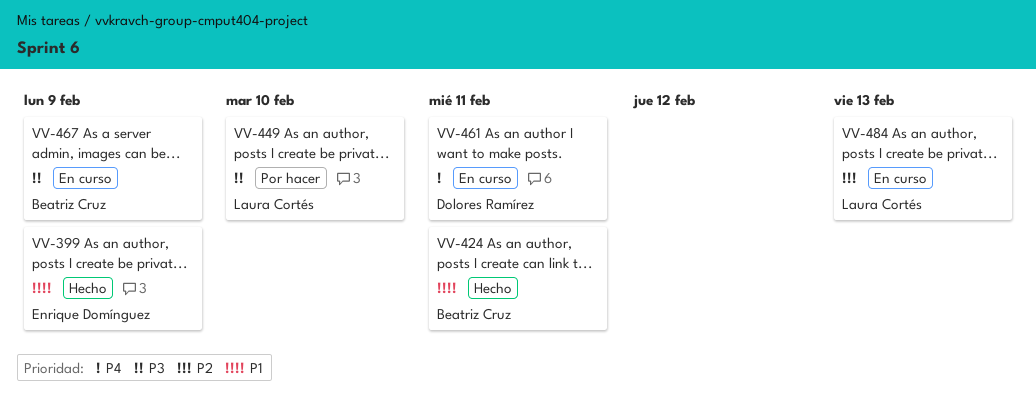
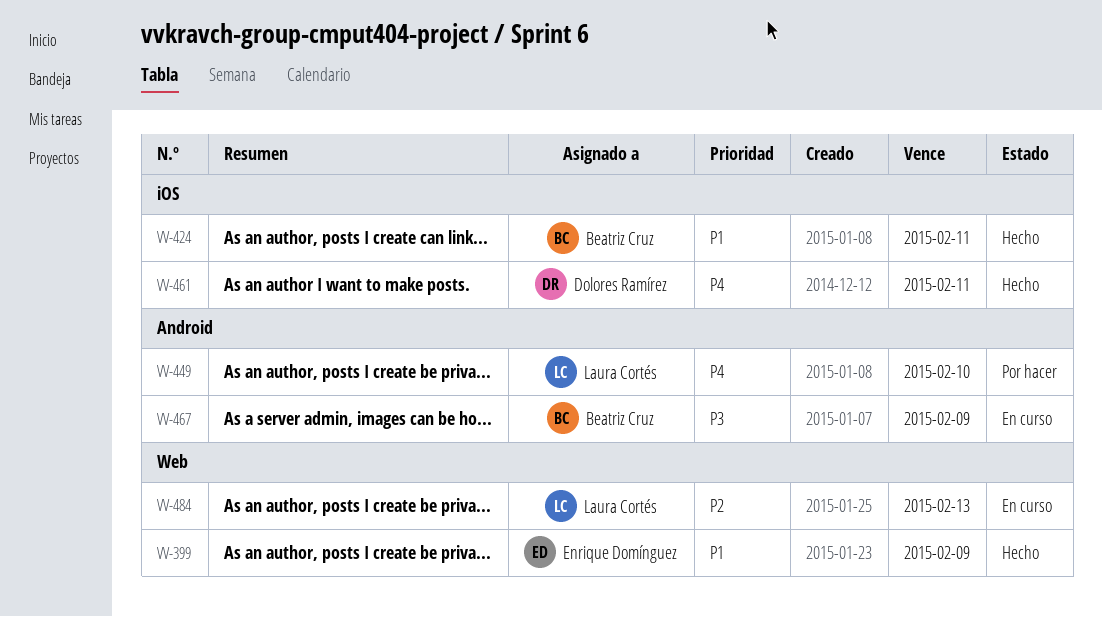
VV-449, priority: P3 -> P4
VV-461, status: En curso -> Hecho

